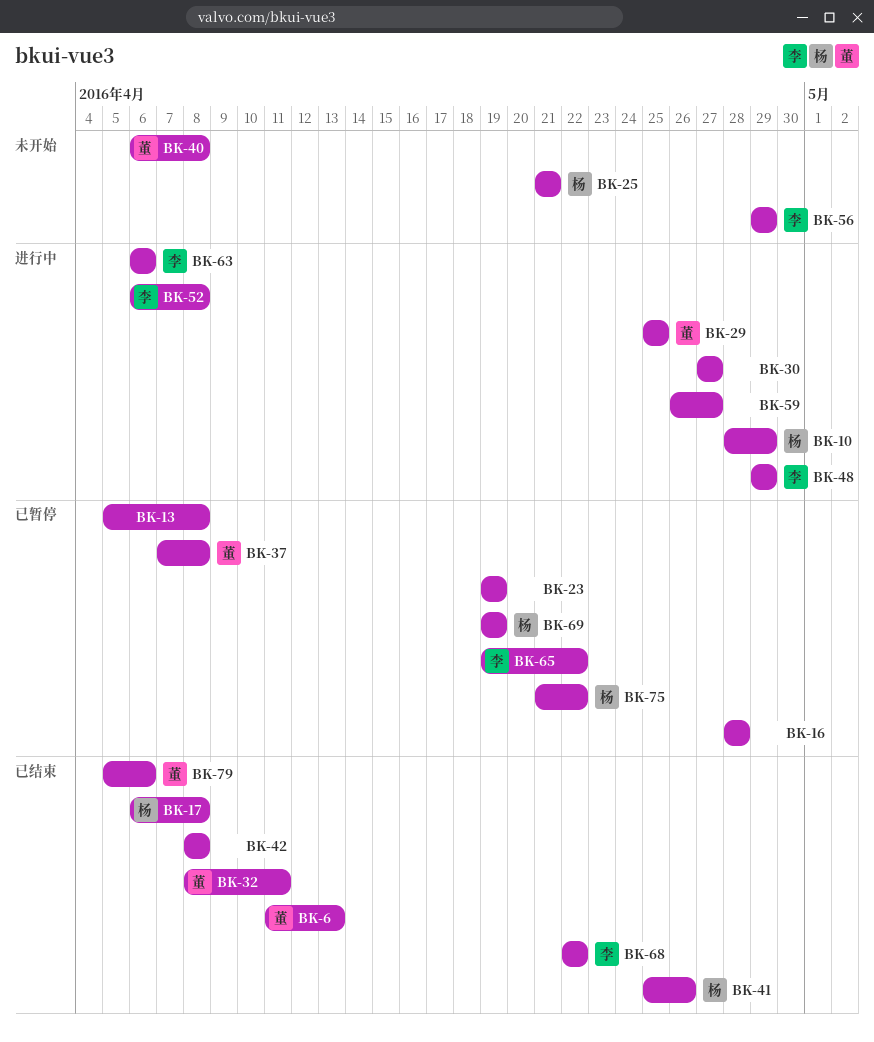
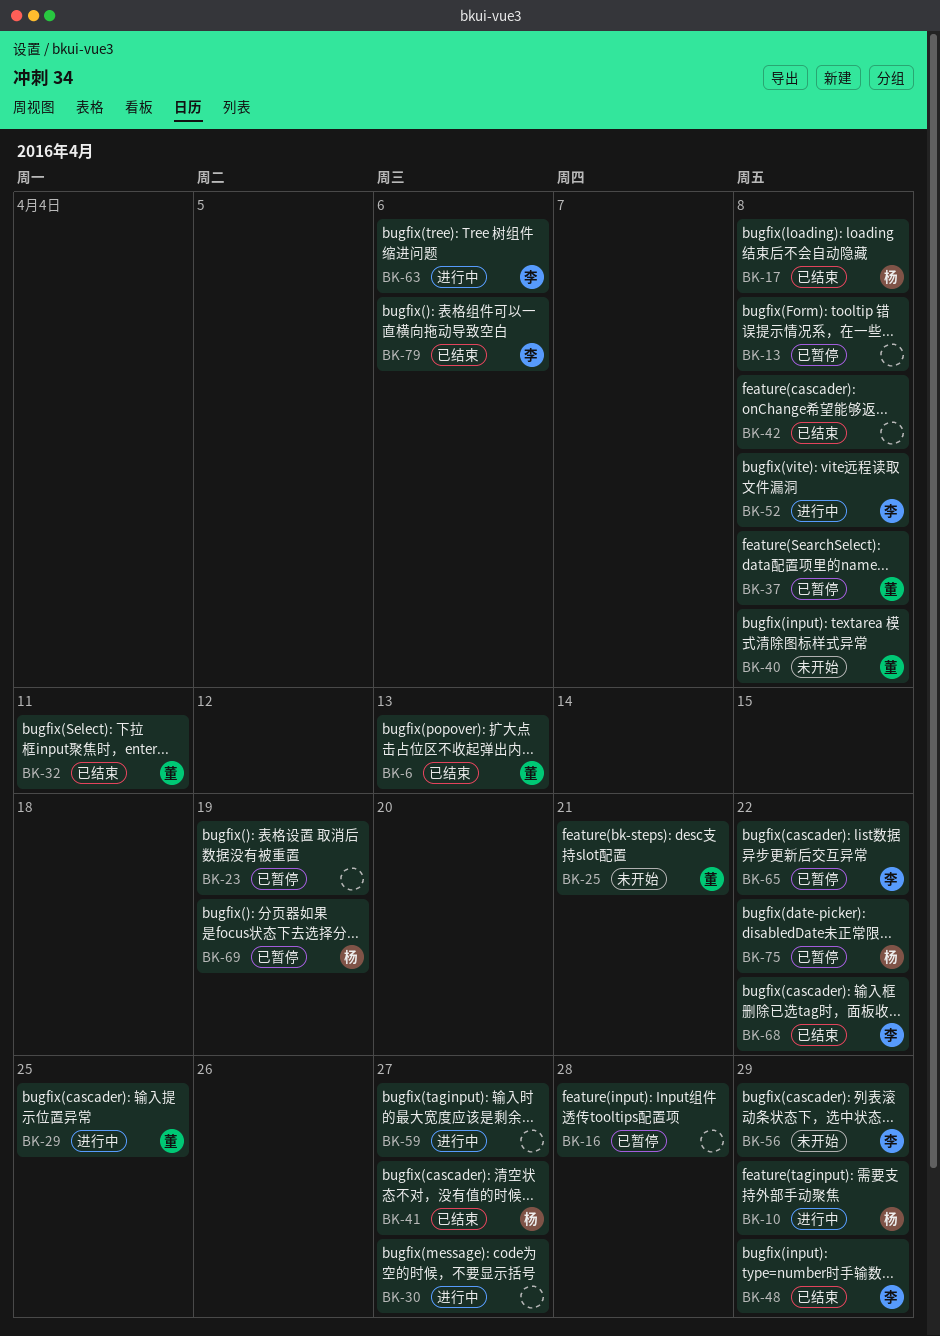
BK-25, owner: 杨 -> 董
BK-41, due: Apr 26 -> Apr 27
BK-48, status: 进行中 -> 已结束
BK-79, owner: 董 -> 李

